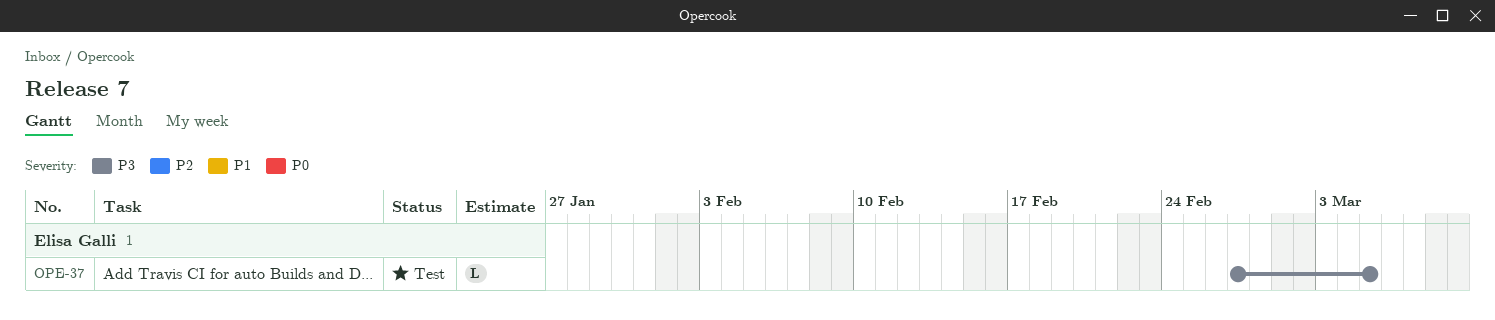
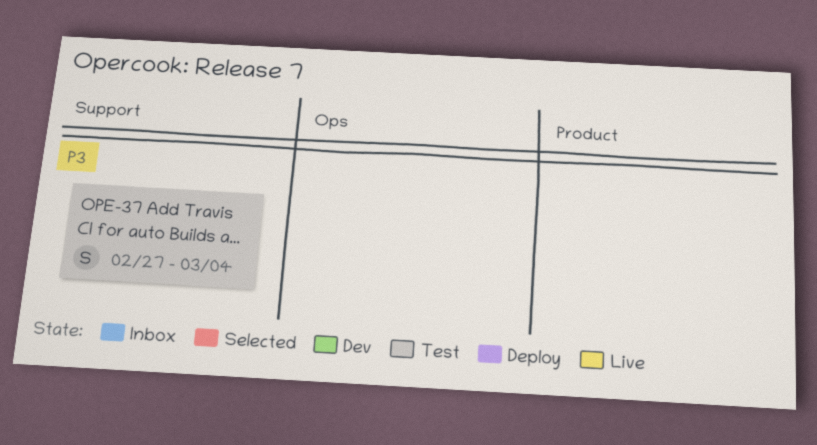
OPE-37, estimate: L -> S
OPE-37, due: Mar 5 -> Mar 4

